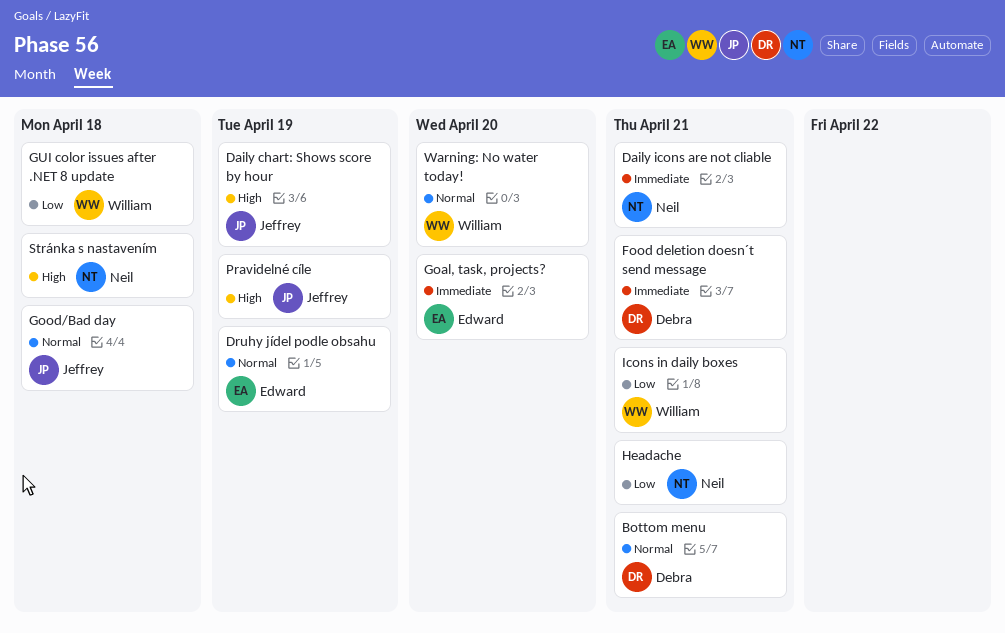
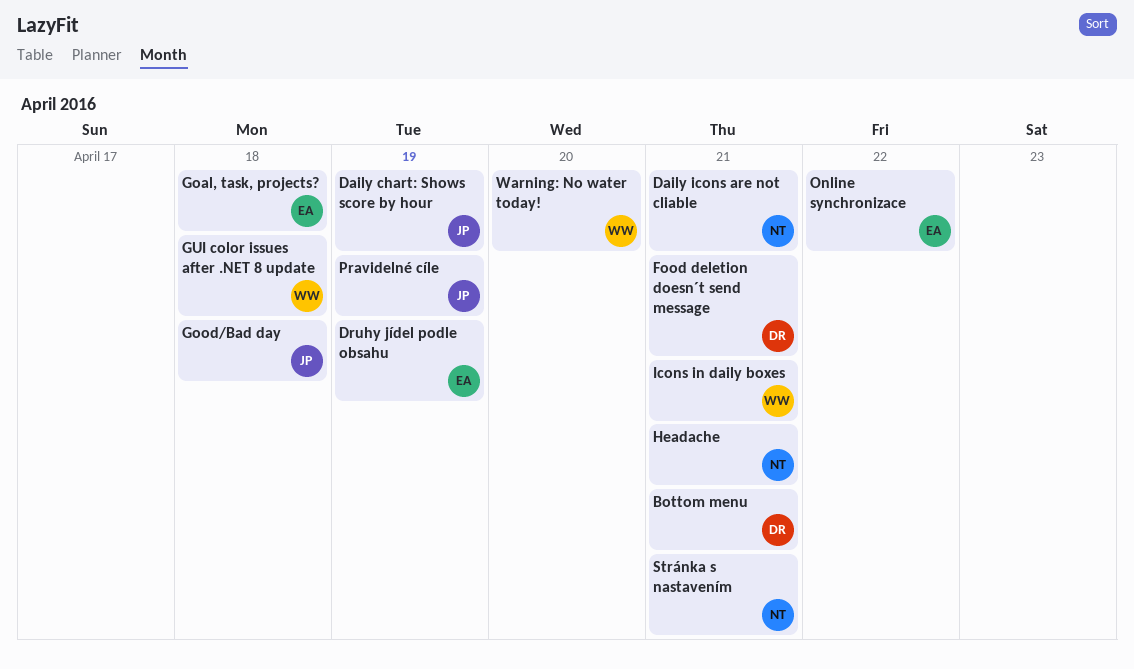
Goal, task, projects?, due: Apr 20 -> Apr 18
Online synchronizace: none -> present
Stránka s nastavením, due: Apr 18 -> Apr 21

